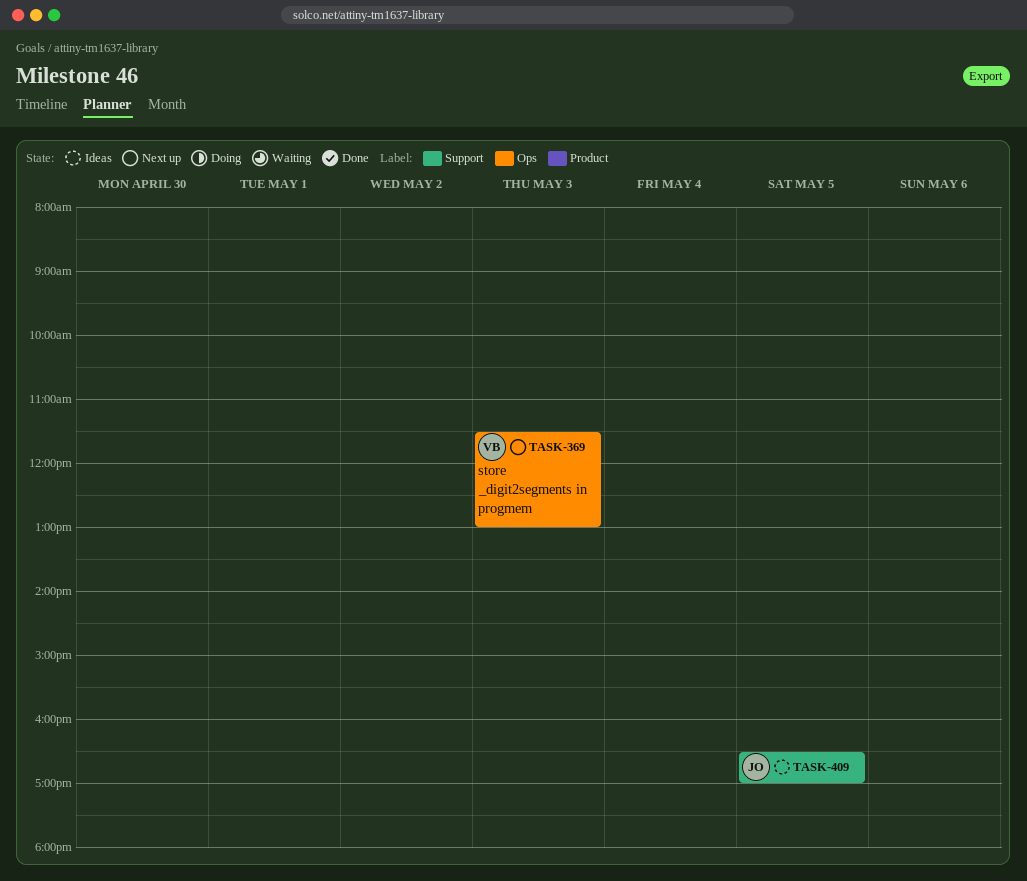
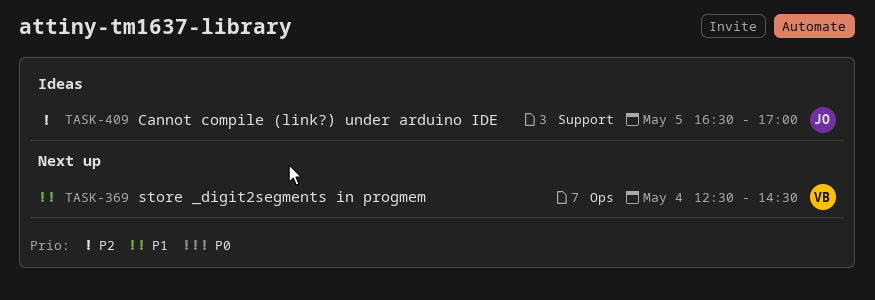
TASK-369, day: May 3 -> May 4
TASK-369, begins: 11:30 -> 12:30
TASK-369, ends: 13:00 -> 14:30

